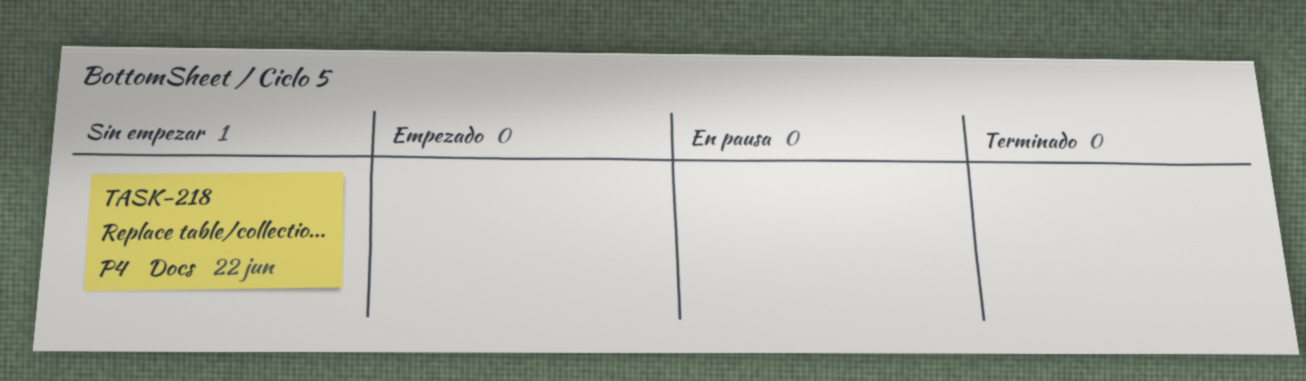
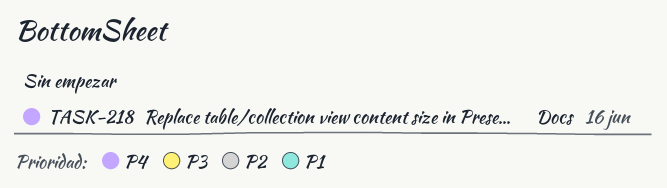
TASK-218, due: Jun 22 -> Jun 16

